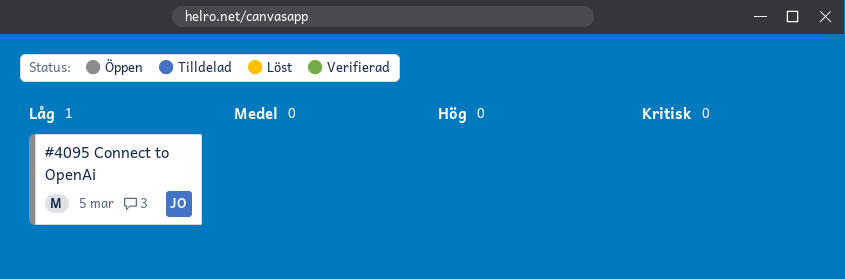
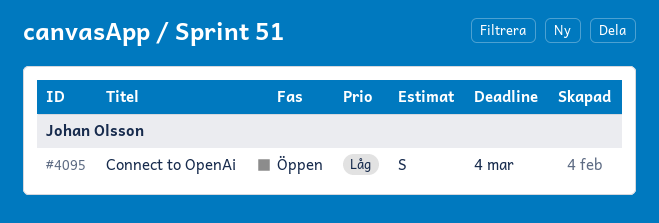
#4095, estimate: M -> S
#4095, due: Mar 5 -> Mar 4

